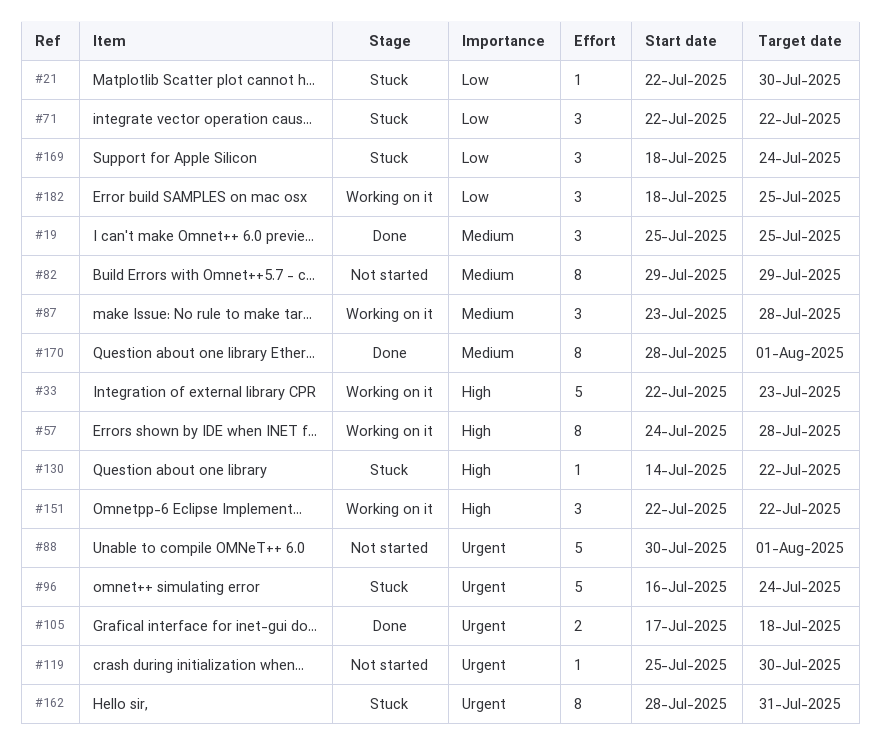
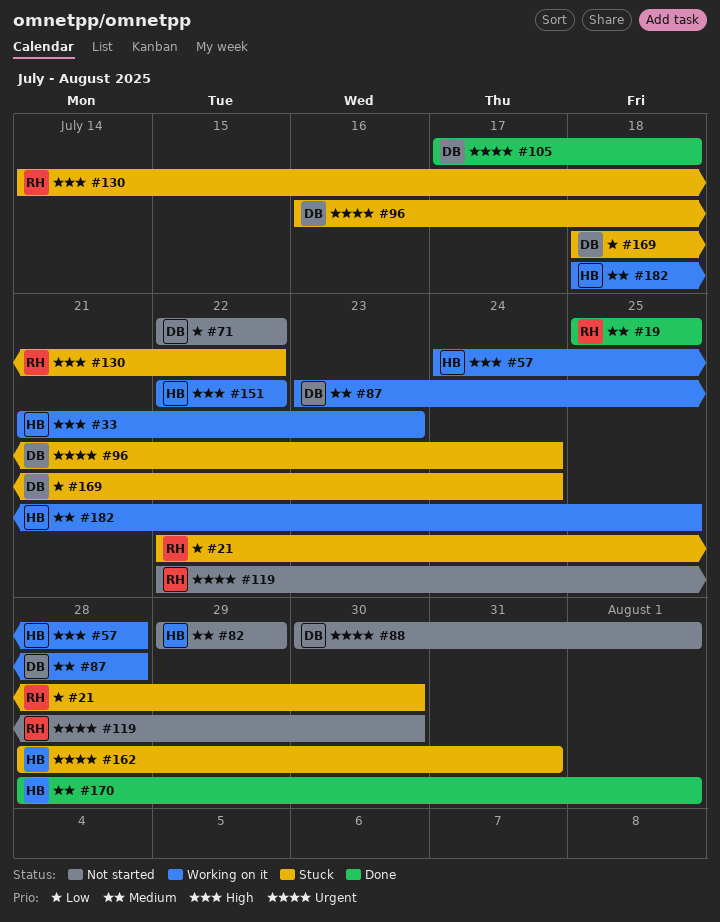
#33, start: Jul 22 -> Jul 21
#71, status: Stuck -> Not started
#119, start: Jul 25 -> Jul 22
#182, priority: Low -> Medium

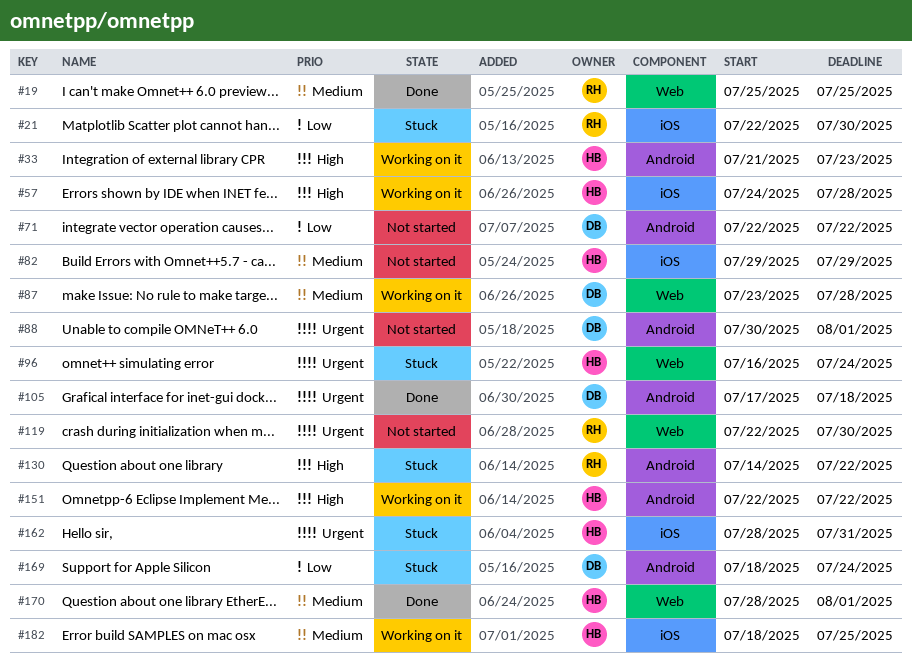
#96, owner: DB -> HB

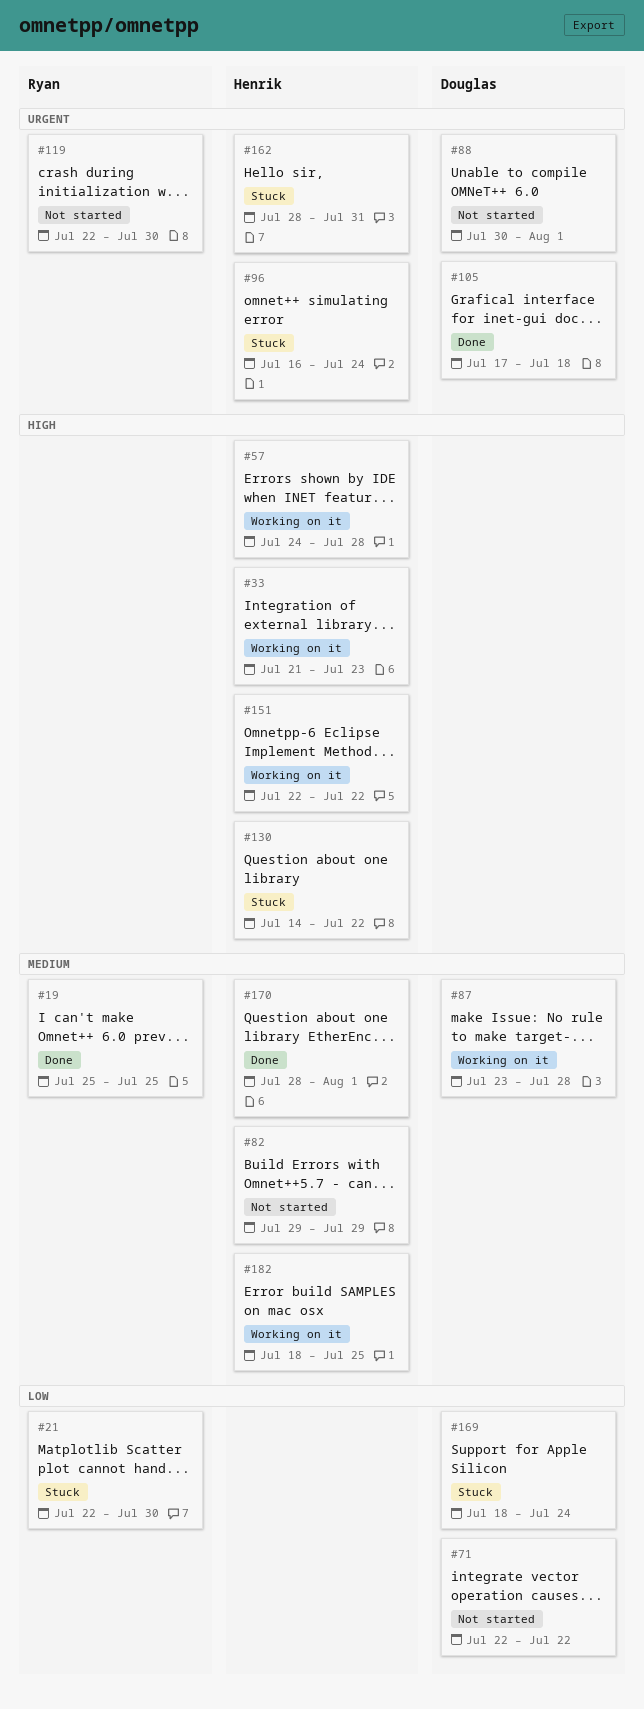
#130, owner: Ryan -> Henrik

